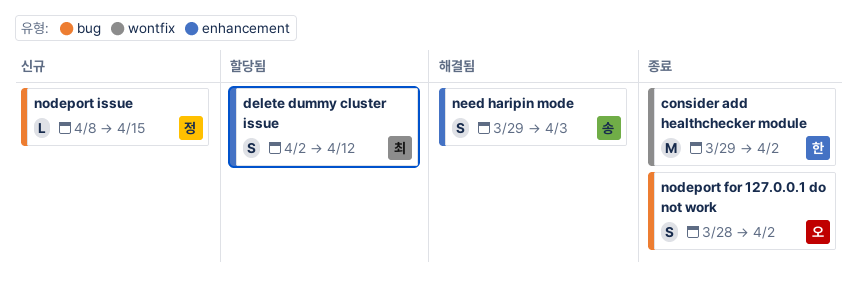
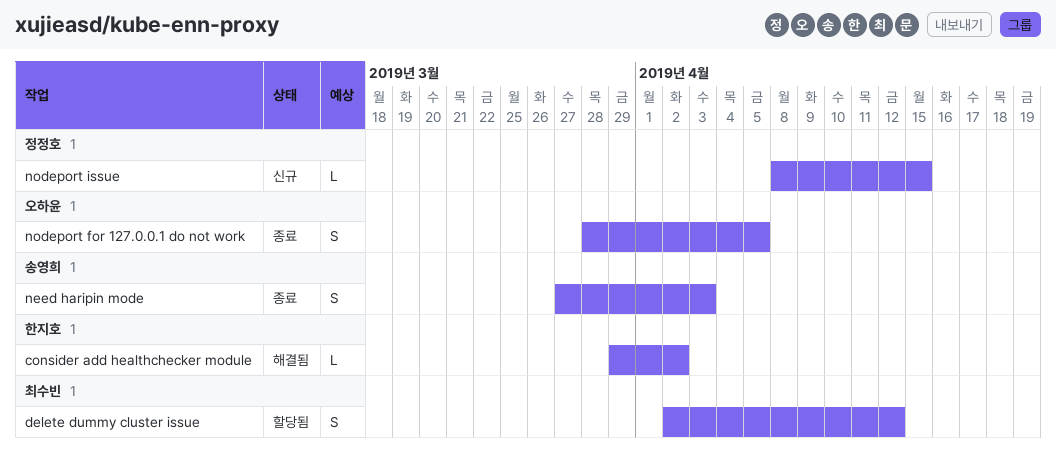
consider add healthchecker module, status: 종료 -> 해결됨
consider add healthchecker module, estimate: M -> L
need haripin mode, status: 해결됨 -> 종료
need haripin mode, start: Mar 29 -> Mar 27
nodeport for 127.0.0.1 do not work, due: Apr 2 -> Apr 5

